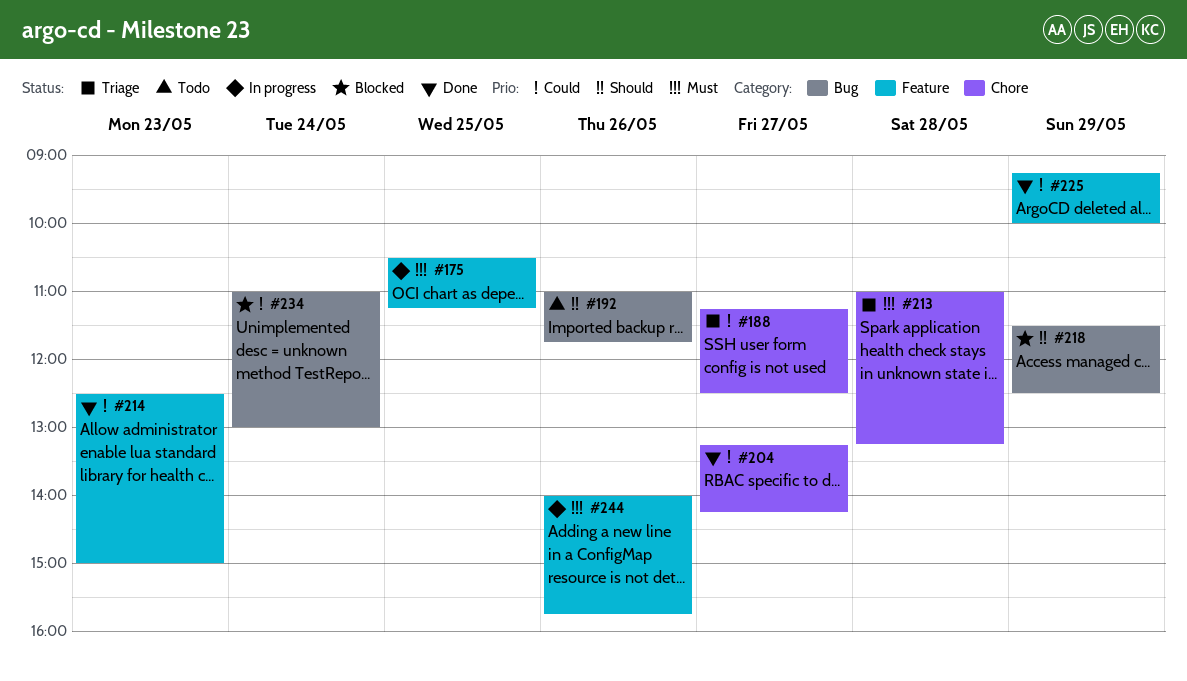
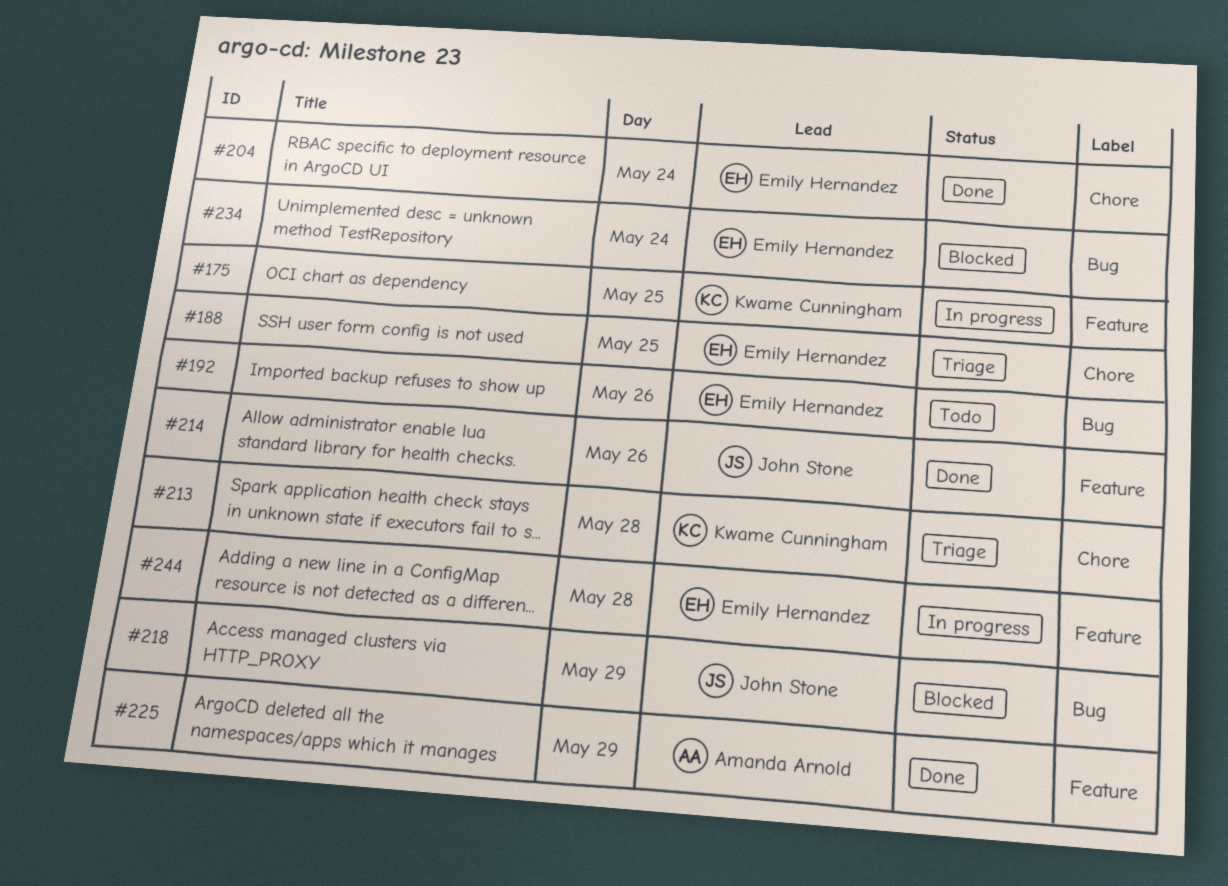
#188, day: May 27 -> May 25
#204, day: May 27 -> May 24
#214, day: May 23 -> May 26
#244, day: May 26 -> May 28

